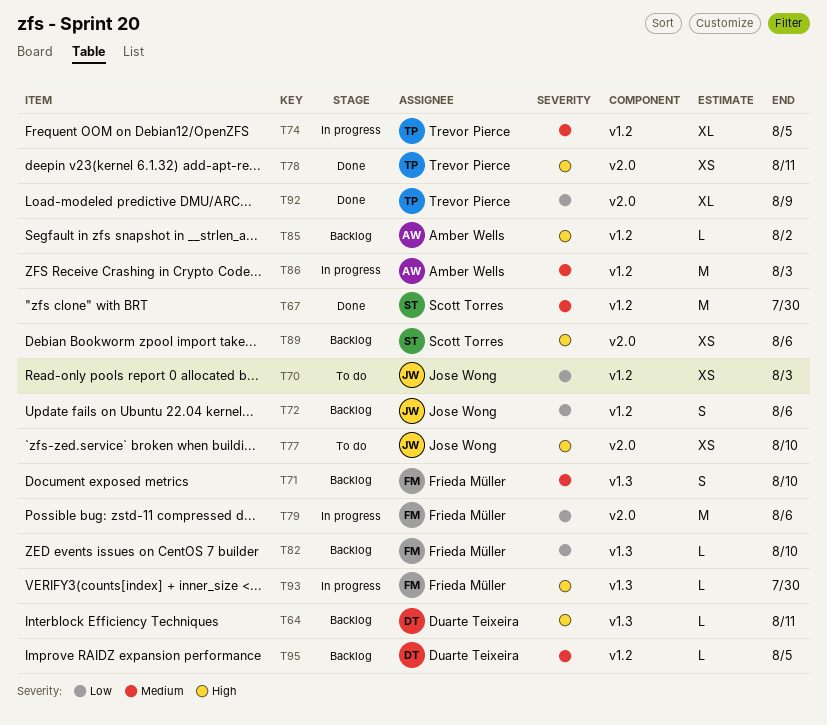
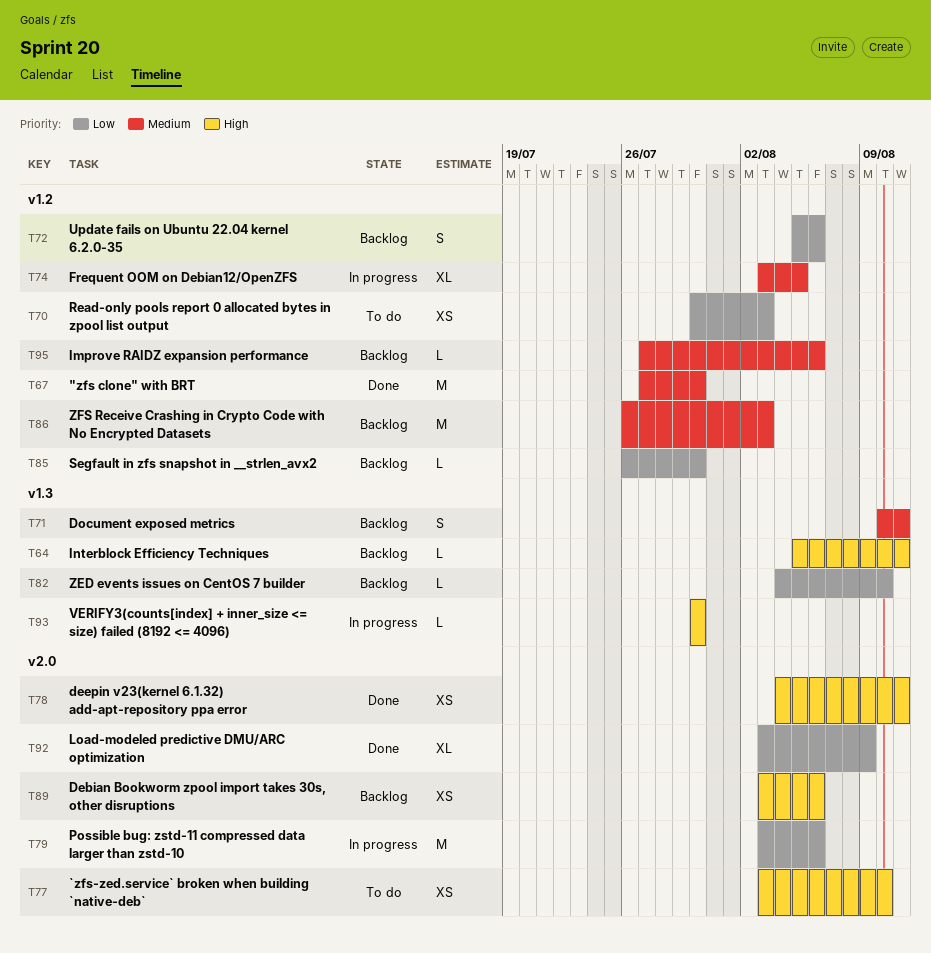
T71, due: Aug 10 -> Aug 11
T85, priority: High -> Low
T85, due: Aug 2 -> Jul 30
T86, status: In progress -> Backlog
T95, due: Aug 5 -> Aug 6

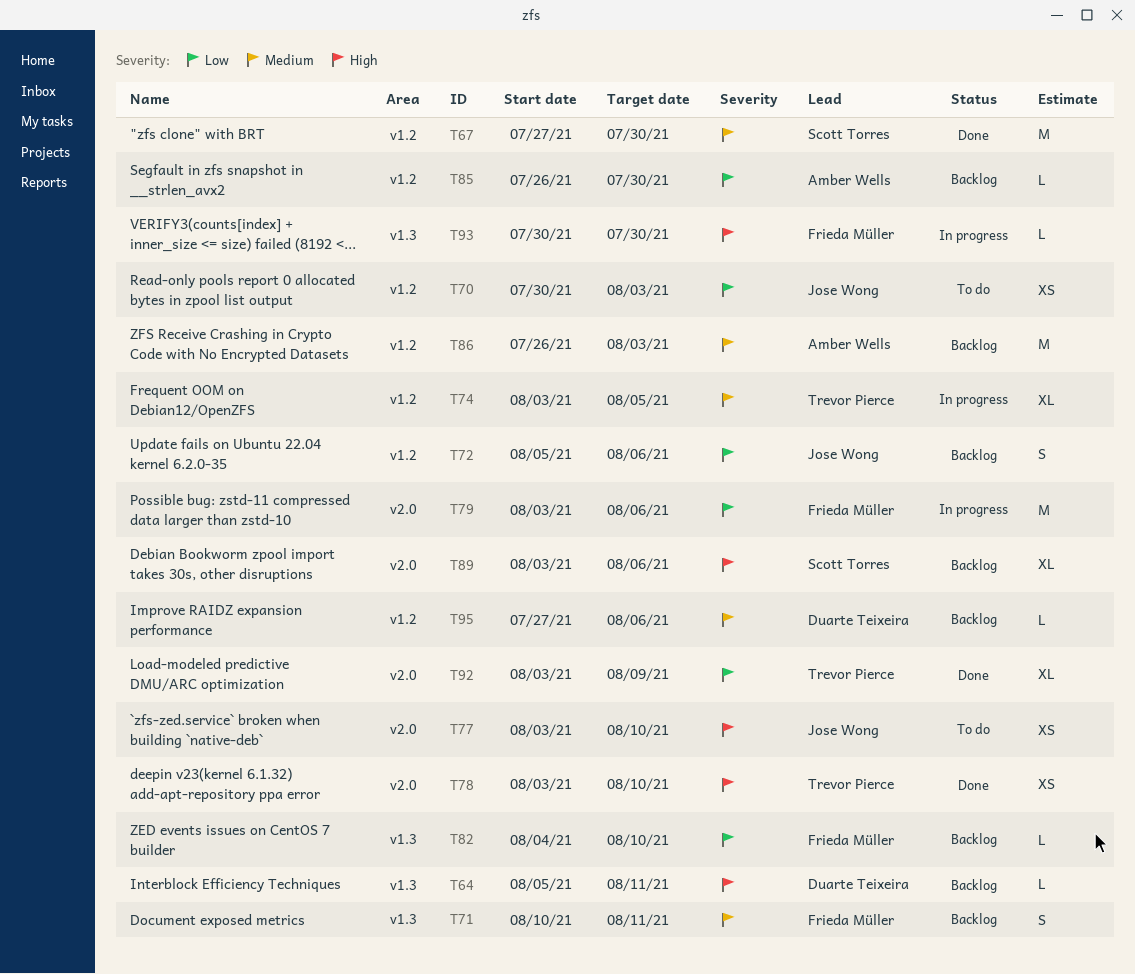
T78, start: Aug 4 -> Aug 3
T78, due: Aug 11 -> Aug 10
T89, estimate: XS -> XL

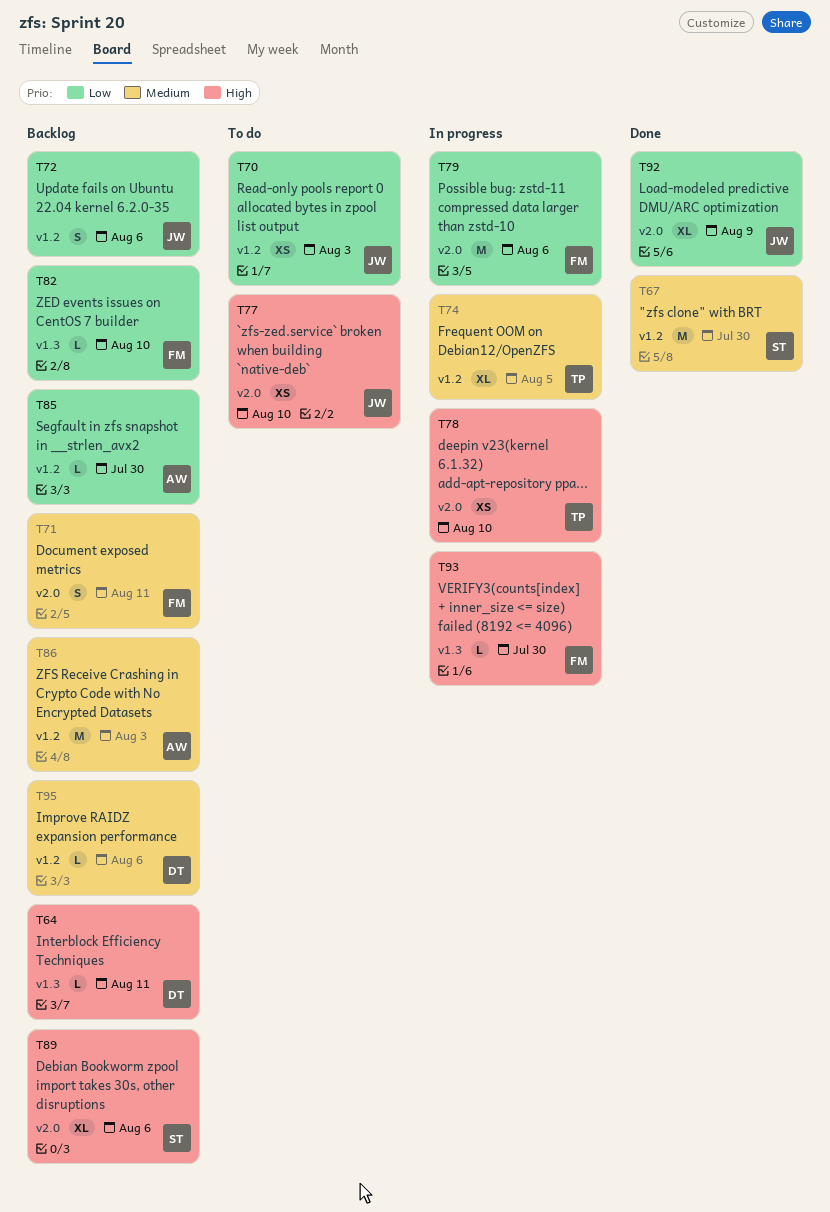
T71, label: v1.3 -> v2.0
T78, status: Done -> In progress
T92, owner: Trevor Pierce -> Jose Wong

